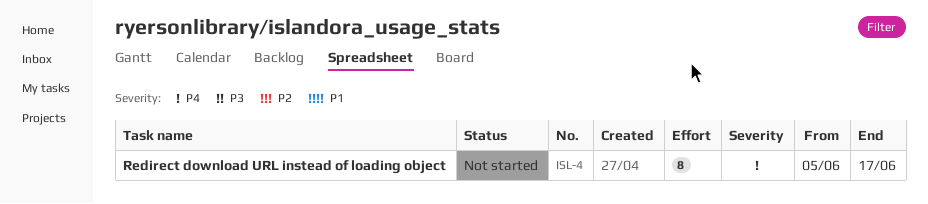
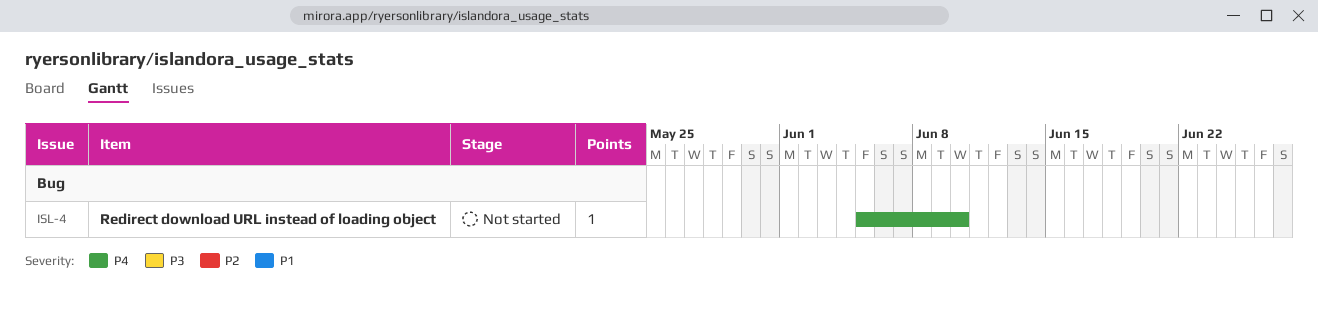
ISL-4, estimate: 8 -> 1
ISL-4, due: Jun 17 -> Jun 10

